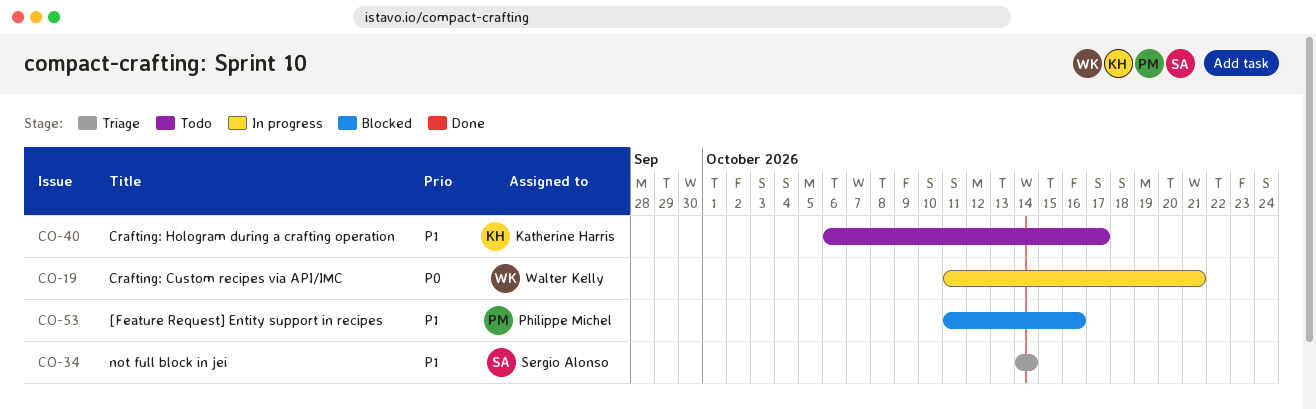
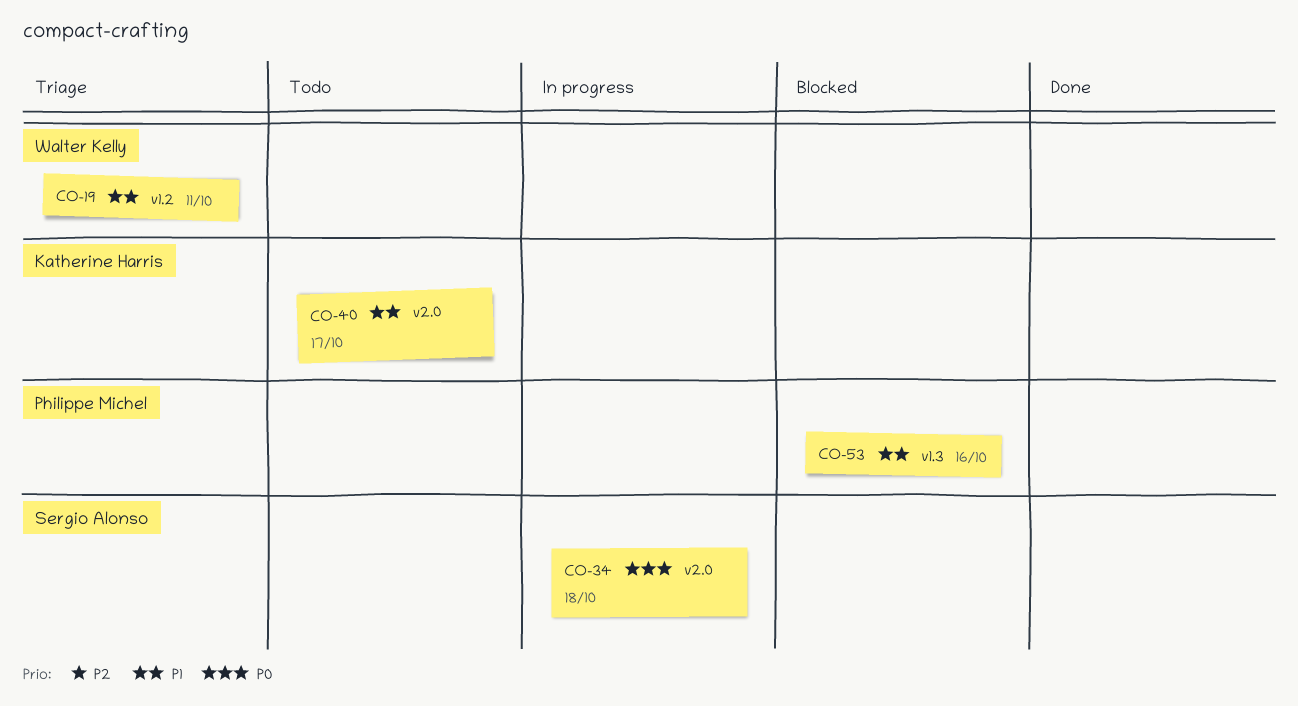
CO-19, status: In progress -> Triage
CO-19, priority: P0 -> P1
CO-19, due: Oct 21 -> Oct 11
CO-34, status: Triage -> In progress
CO-34, priority: P1 -> P0
CO-34, due: Oct 14 -> Oct 18

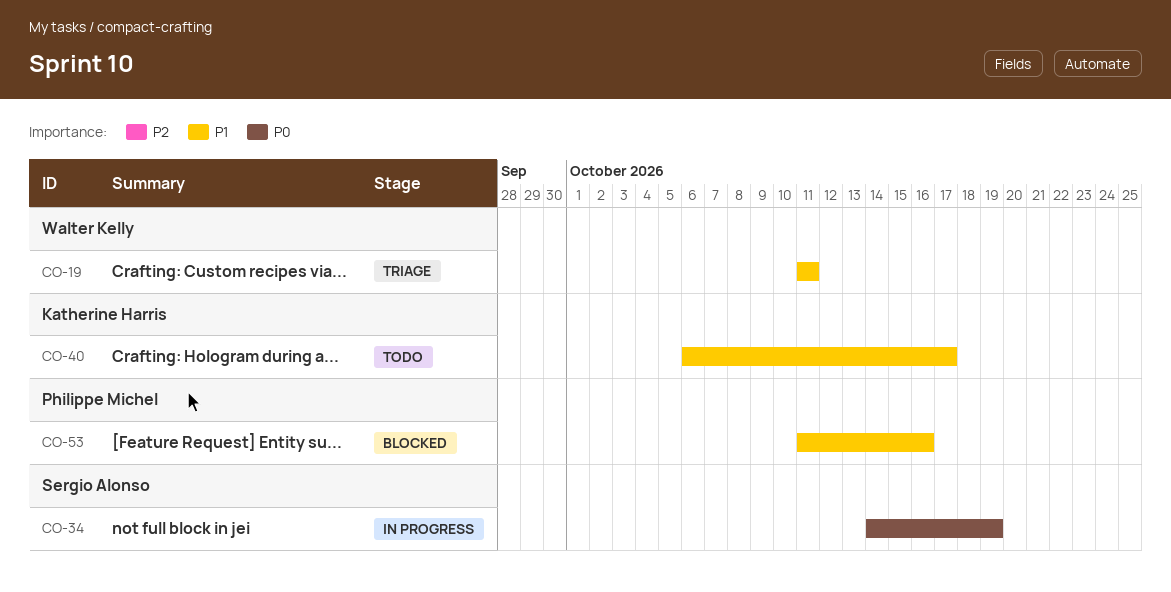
CO-34, due: Oct 18 -> Oct 19

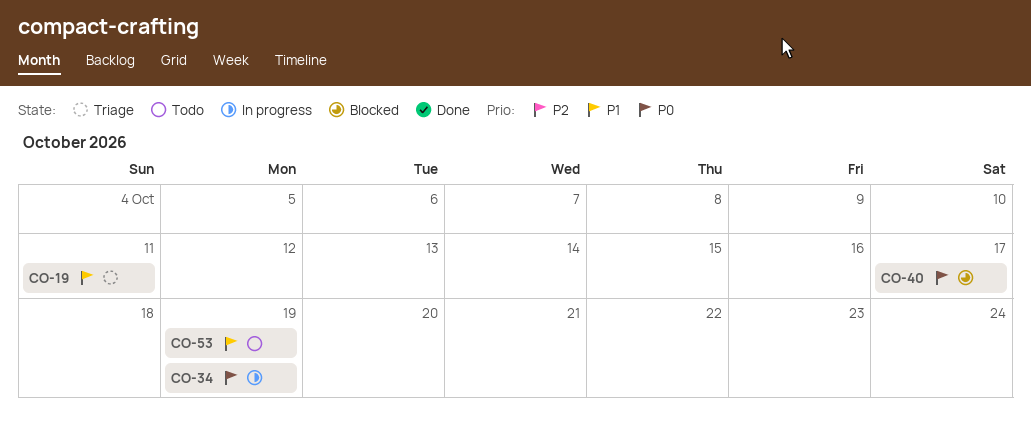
CO-40, status: Todo -> Blocked
CO-40, priority: P1 -> P0
CO-53, status: Blocked -> Todo
CO-53, due: Oct 16 -> Oct 19

